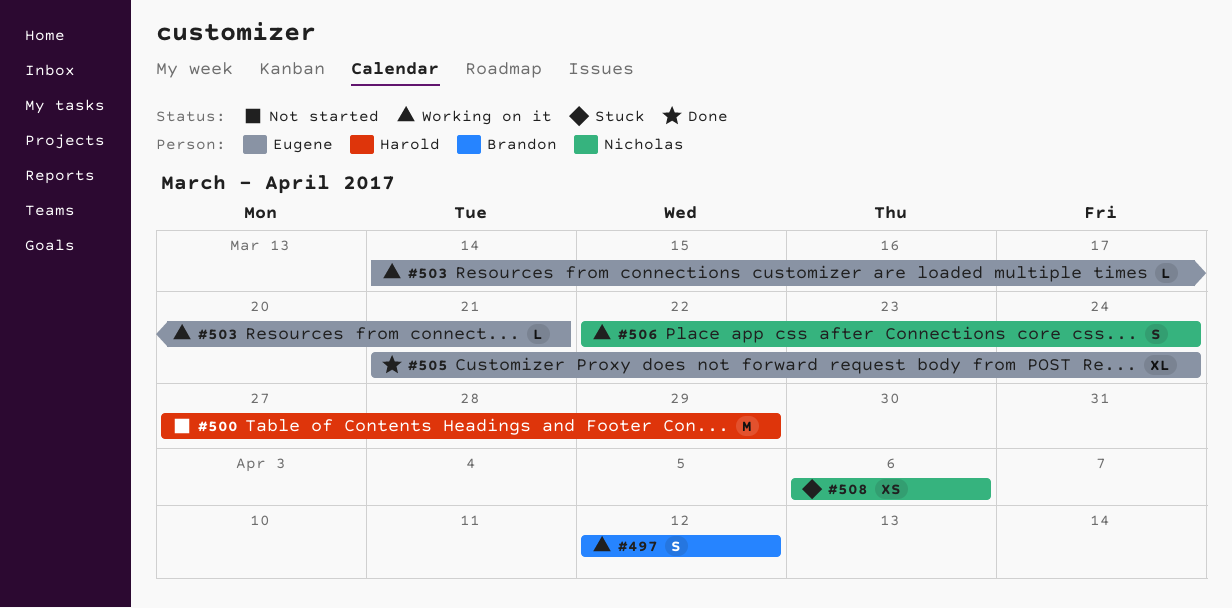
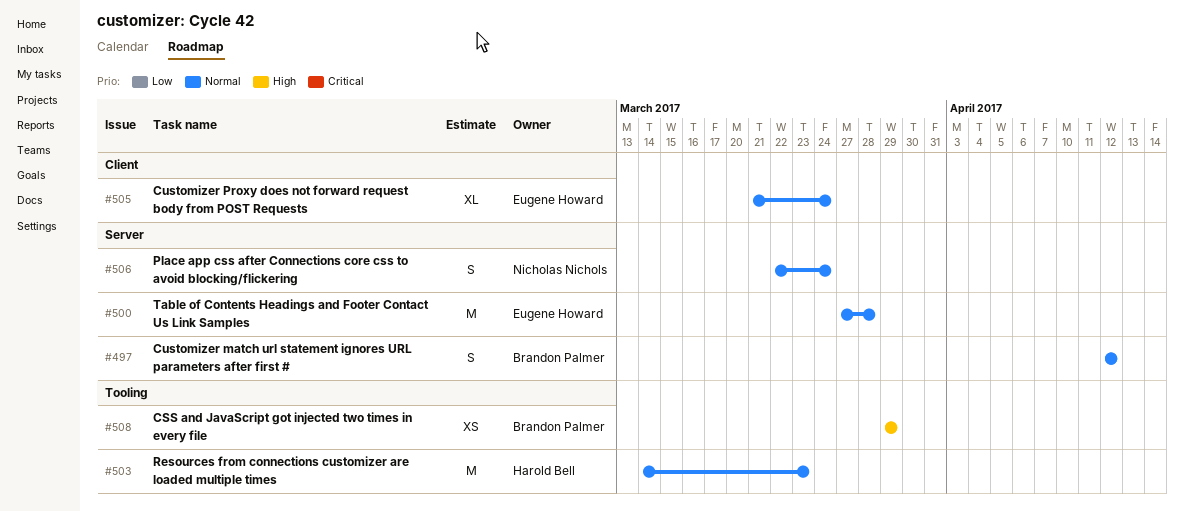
#500, owner: Harold Bell -> Eugene Howard
#500, due: Mar 29 -> Mar 28
#503, owner: Eugene Howard -> Harold Bell
#503, estimate: L -> M
#503, due: Mar 21 -> Mar 23
#508, owner: Nicholas Nichols -> Brandon Palmer
#508, start: Apr 6 -> Mar 29
#508, due: Apr 6 -> Mar 29

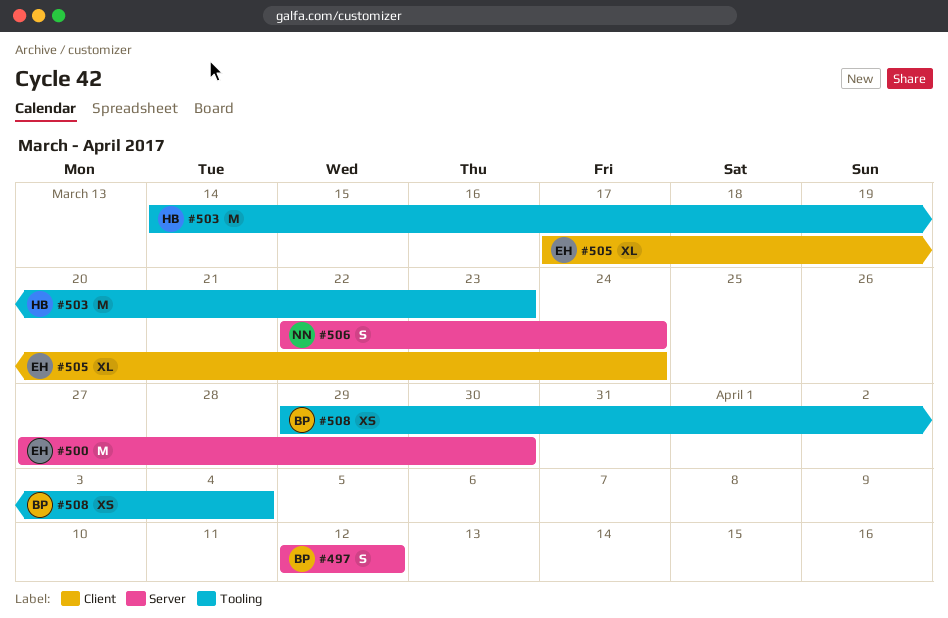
#500, due: Mar 28 -> Mar 30
#505, start: Mar 21 -> Mar 17
#508, due: Mar 29 -> Apr 4

